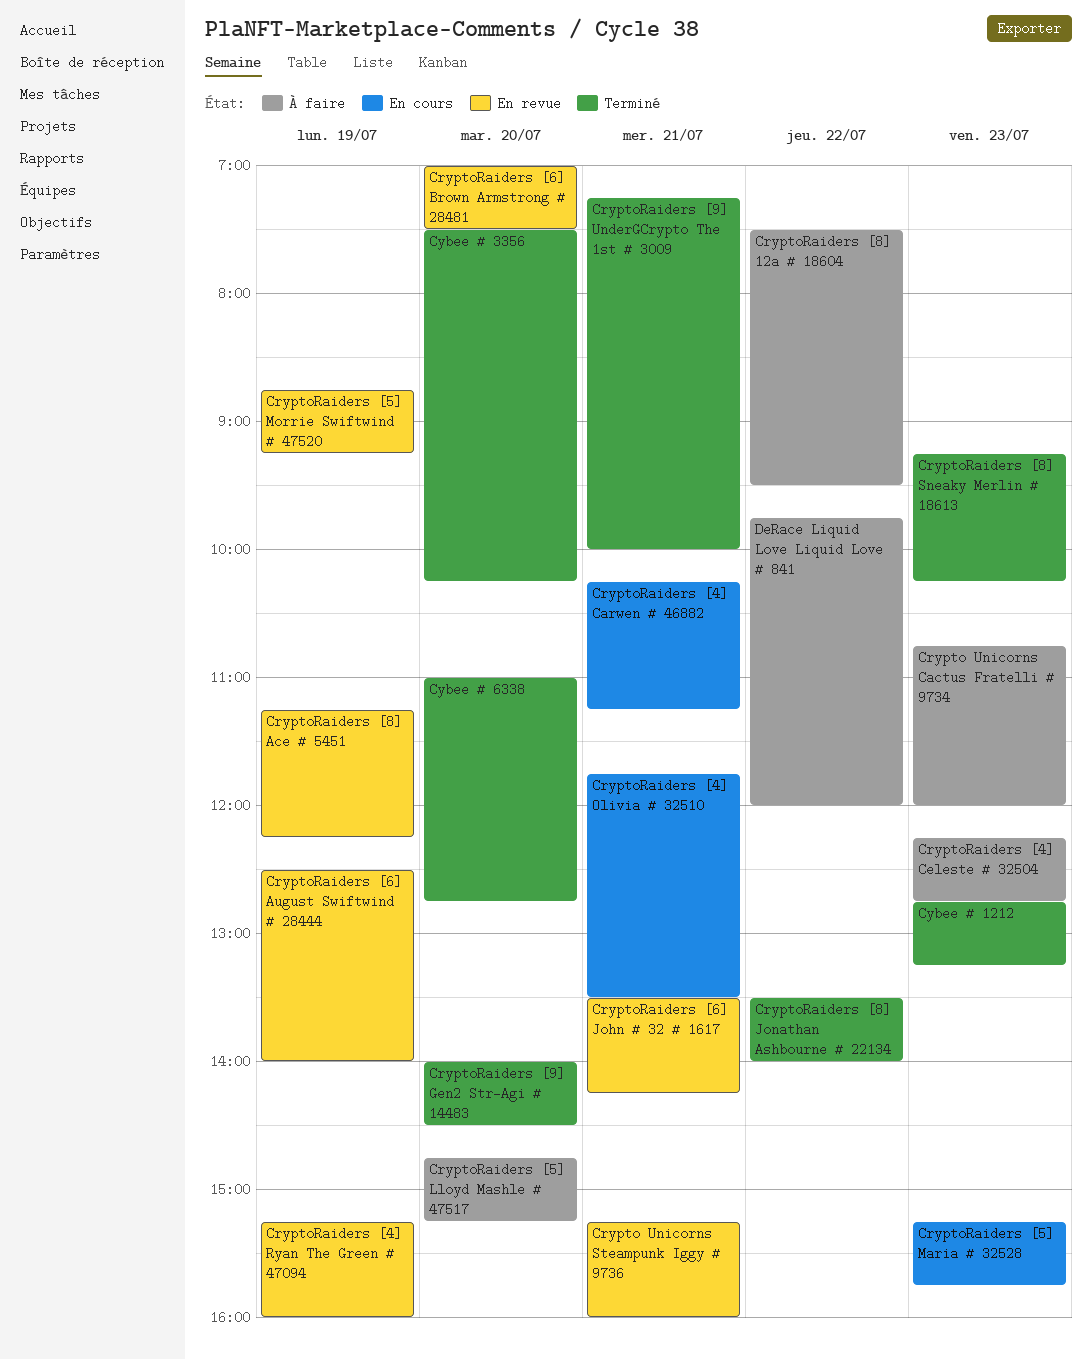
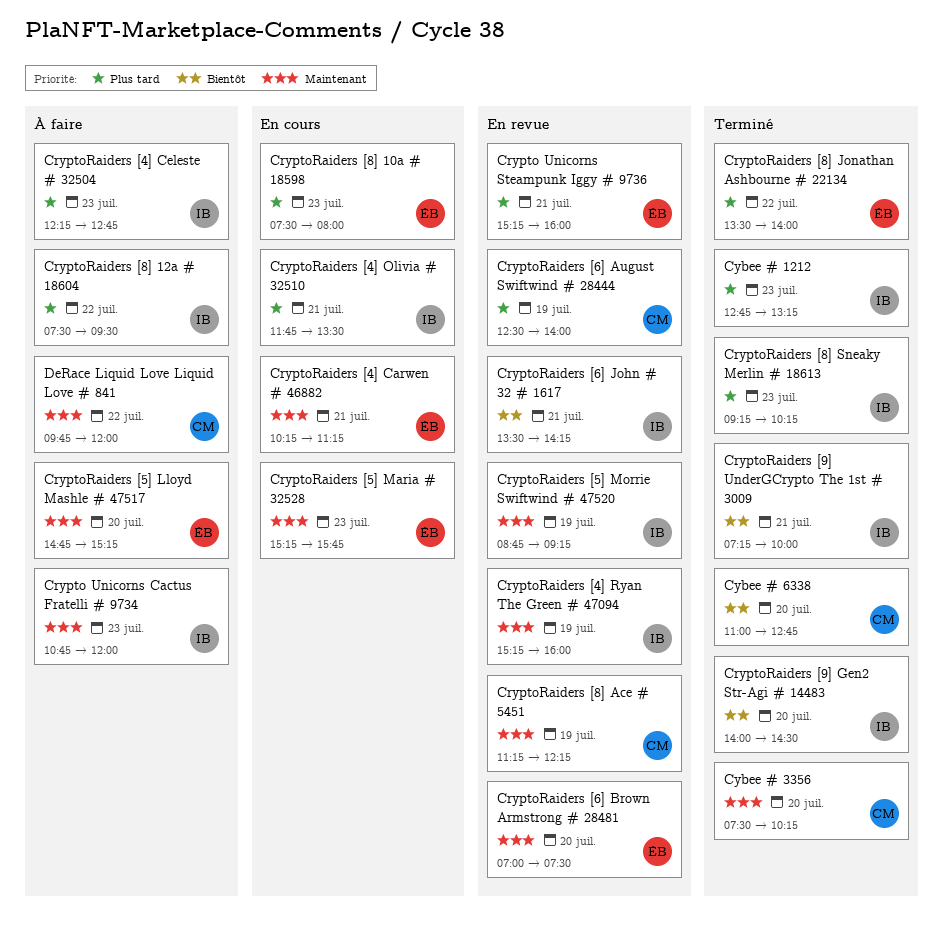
CryptoRaiders [8] 10a # 18598: none -> present

